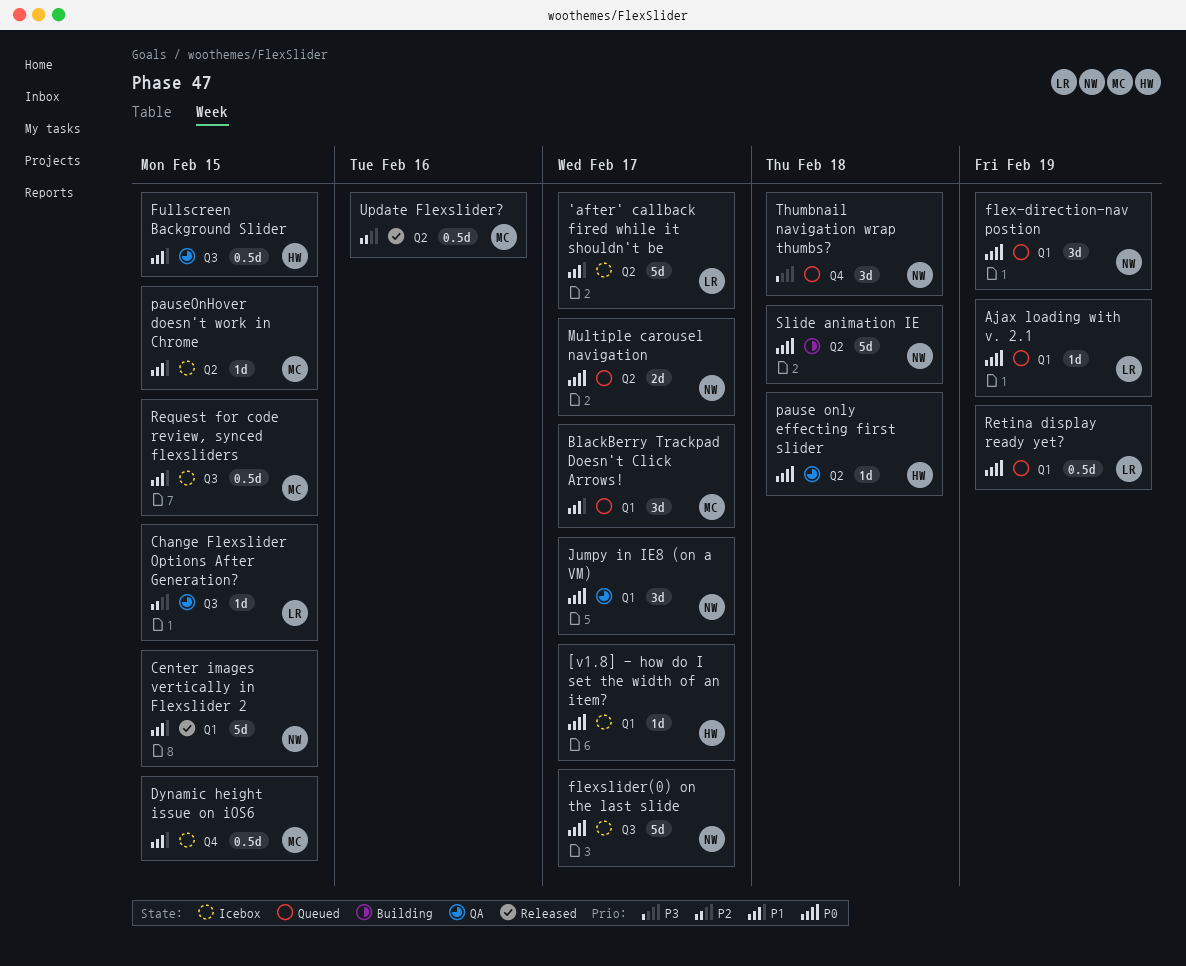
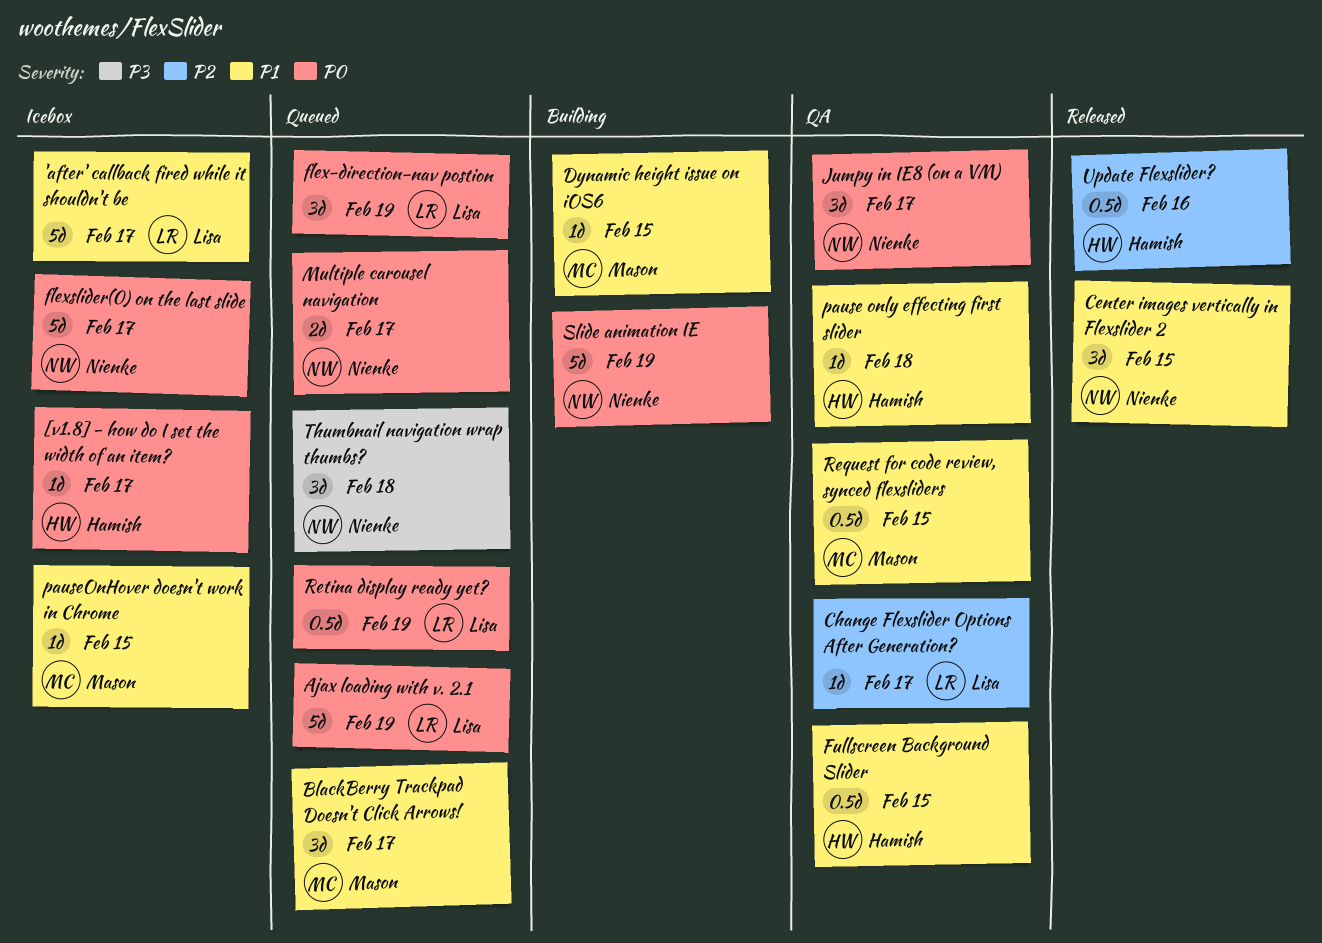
Ajax loading with v. 2.1, estimate: 1d -> 5d
Center images vertically in Flexslider 2, estimate: 5d -> 3d
Change Flexslider Options After Generation?, due: Feb 15 -> Feb 17
Dynamic height issue on iOS6, status: Icebox -> Building
Dynamic height issue on iOS6, estimate: 0.5d -> 1d
flex-direction-nav postion, owner: Nienke -> Lisa
pause only effecting first slider, priority: P0 -> P1
Request for code review, synced flexsliders, status: Icebox -> QA
Slide animation IE, due: Feb 18 -> Feb 19
Update Flexslider?, owner: Mason -> Hamish

